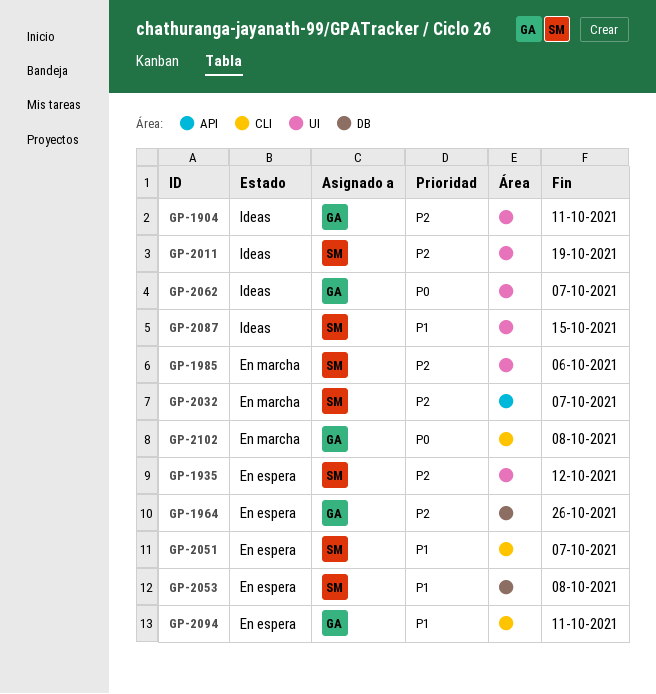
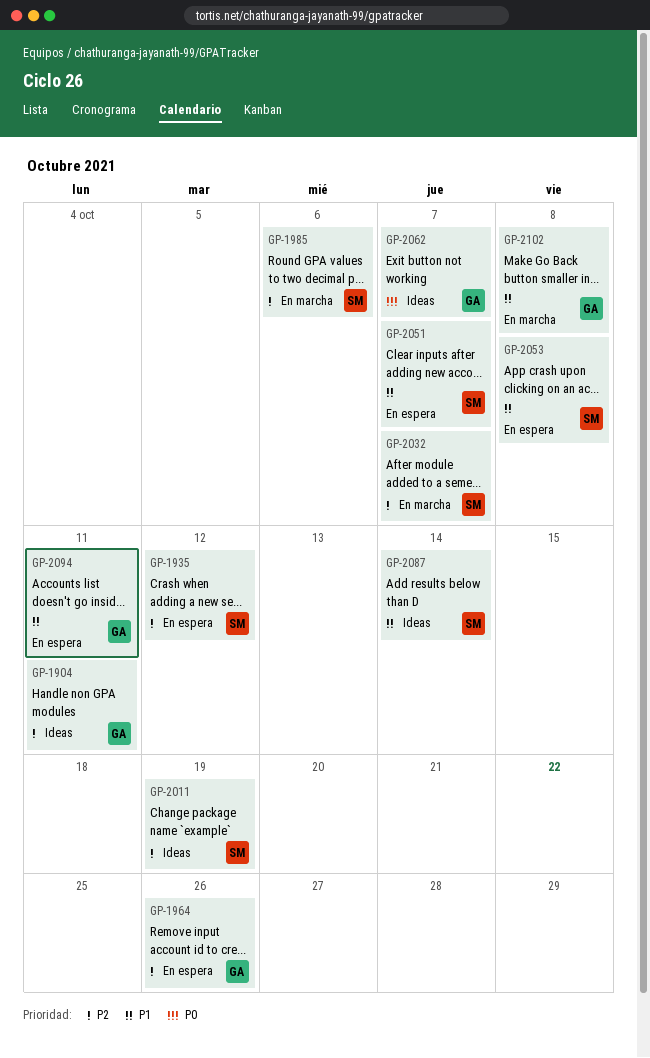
GP-2087, due: Oct 15 -> Oct 14
GP-2102, priority: P0 -> P1

